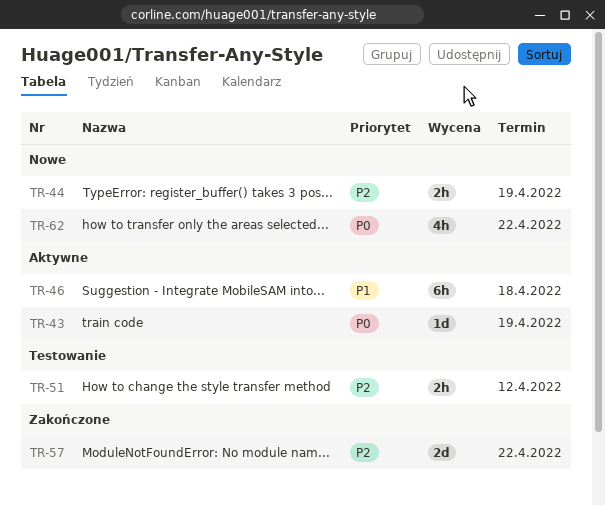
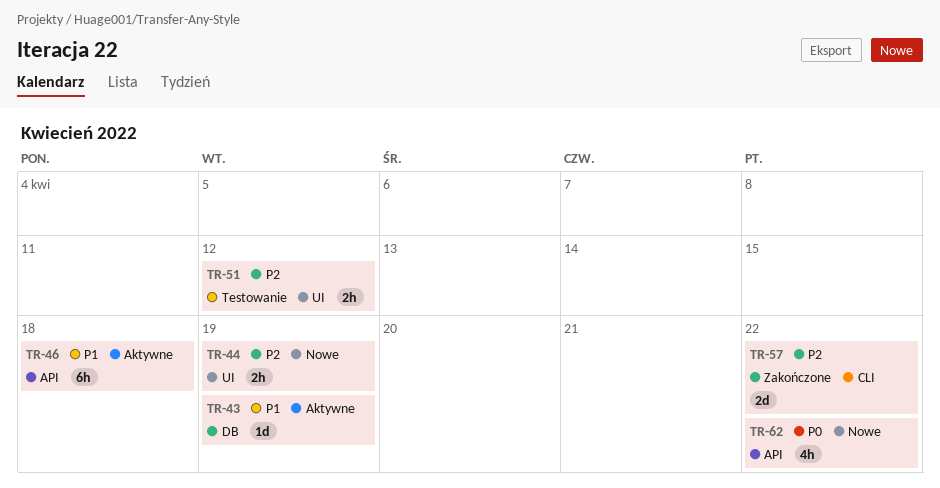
TR-43, priority: P0 -> P1

